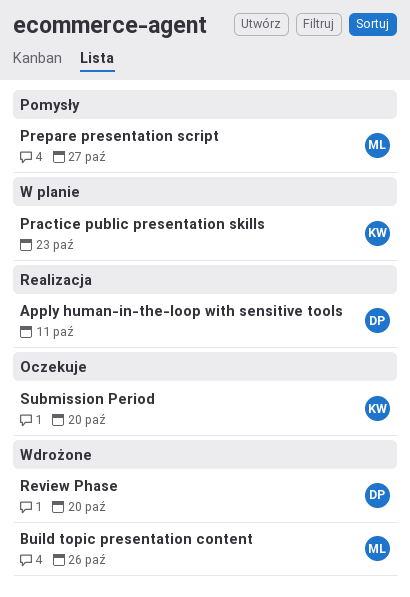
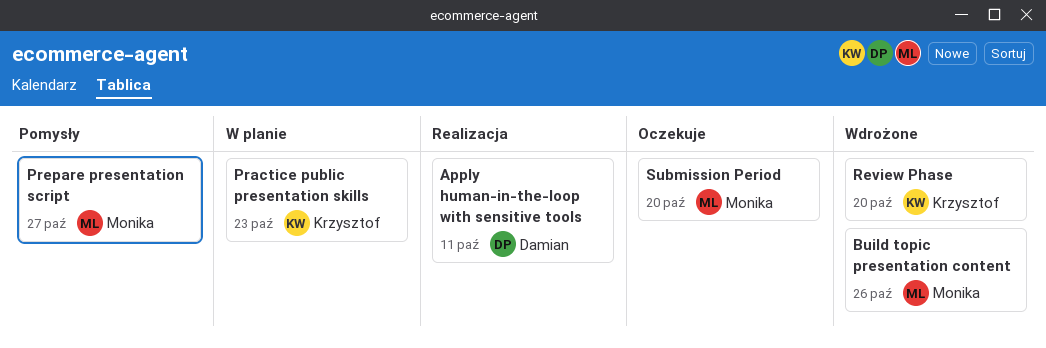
Review Phase, owner: Damian -> Krzysztof
Submission Period, owner: Krzysztof -> Monika

